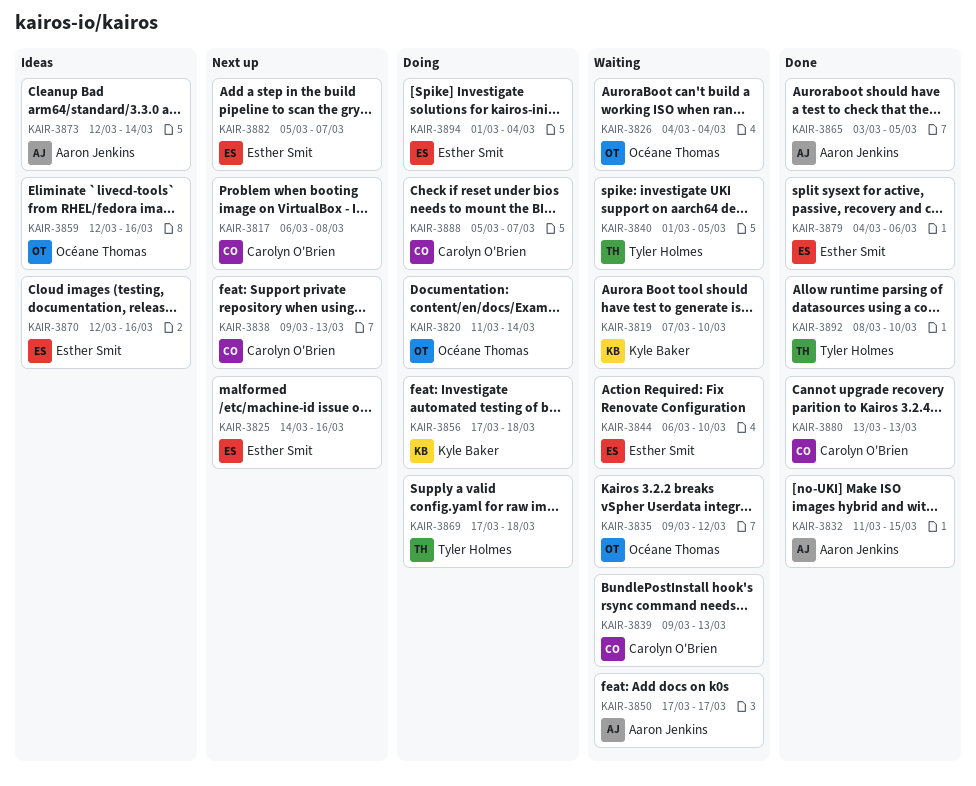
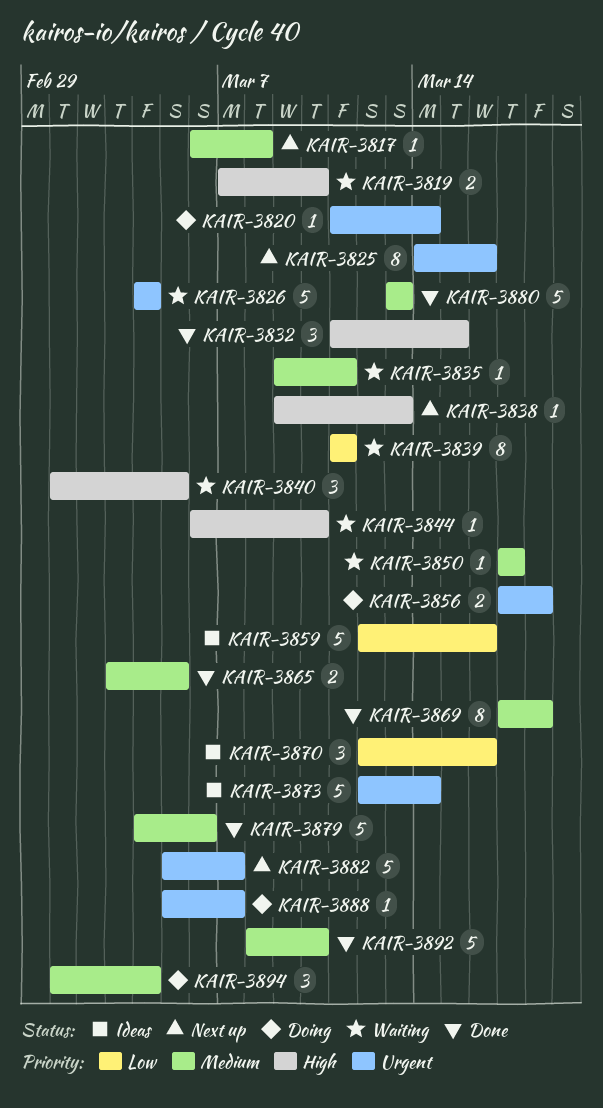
KAIR-3835, due: Mar 12 -> Mar 11
KAIR-3839, start: Mar 9 -> Mar 11
KAIR-3839, due: Mar 13 -> Mar 11
KAIR-3869, status: Doing -> Done

